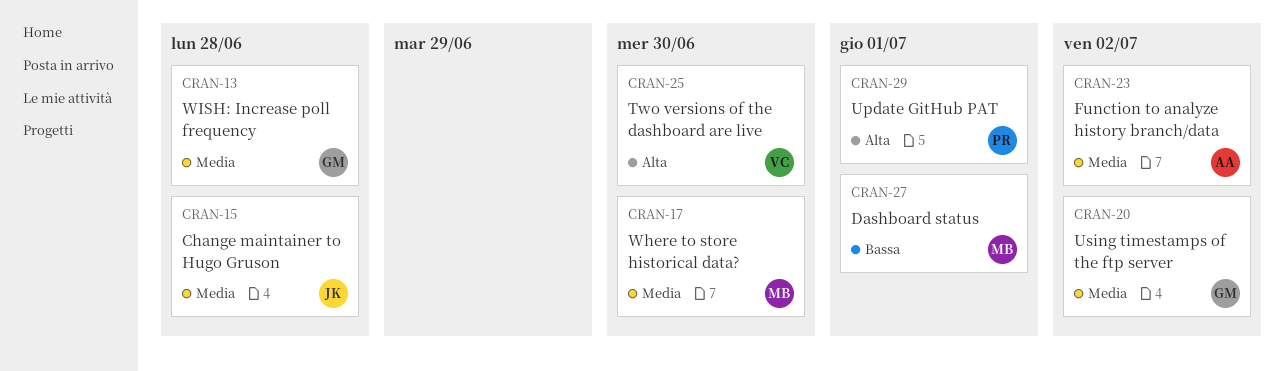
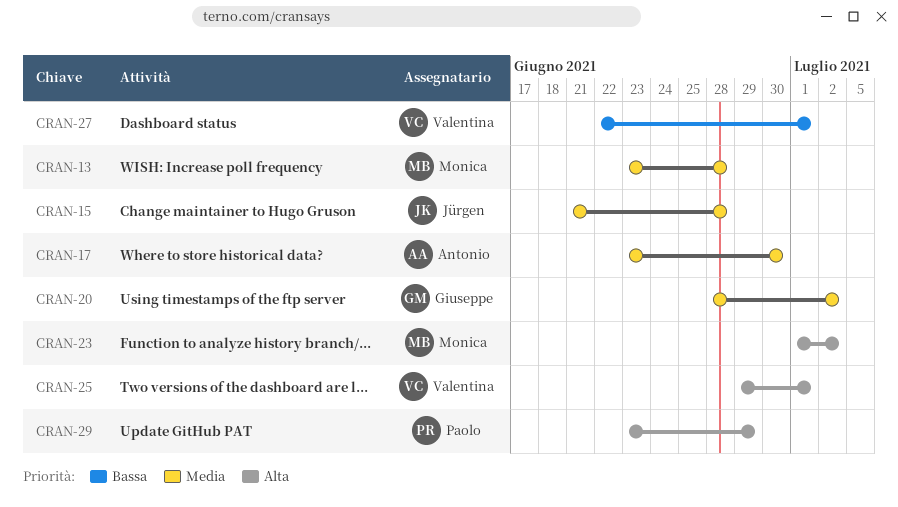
CRAN-13, owner: Giuseppe -> Monica
CRAN-17, owner: Monica -> Antonio
CRAN-23, owner: Antonio -> Monica
CRAN-23, priority: Media -> Alta
CRAN-25, due: Jun 30 -> Jul 1
CRAN-27, owner: Monica -> Valentina
CRAN-29, due: Jul 1 -> Jun 29

